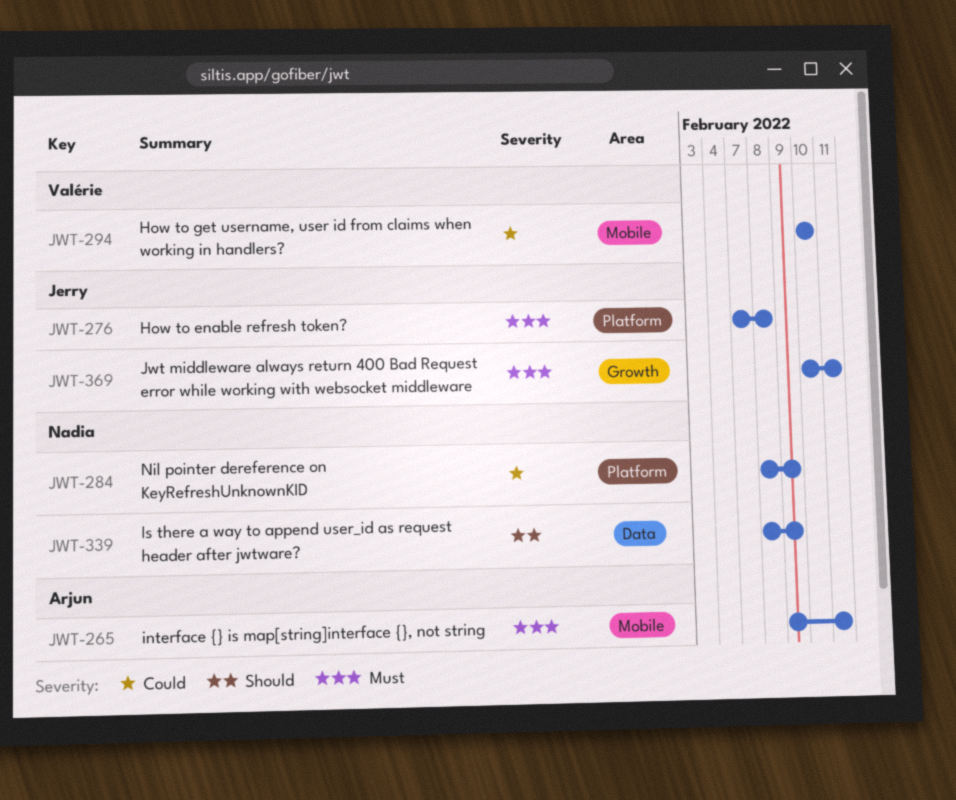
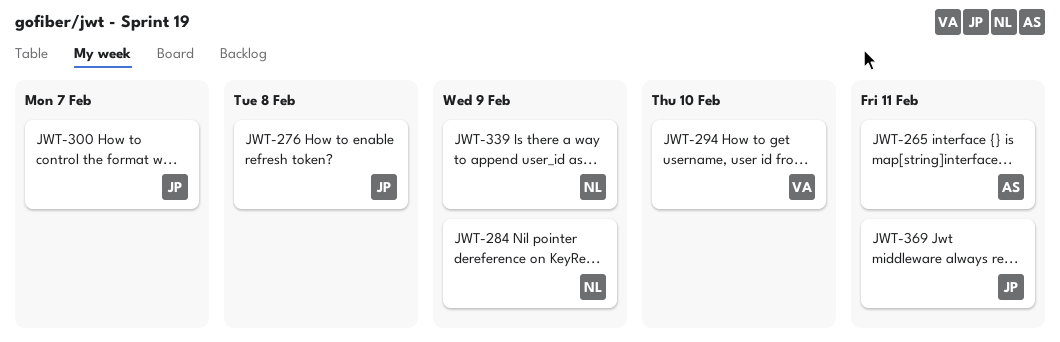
JWT-300: none -> present

